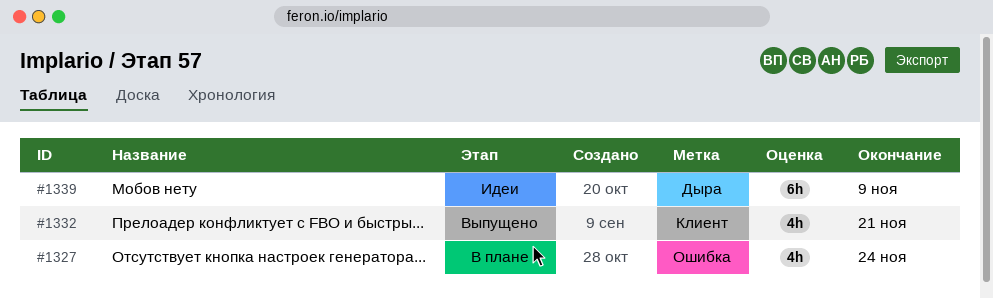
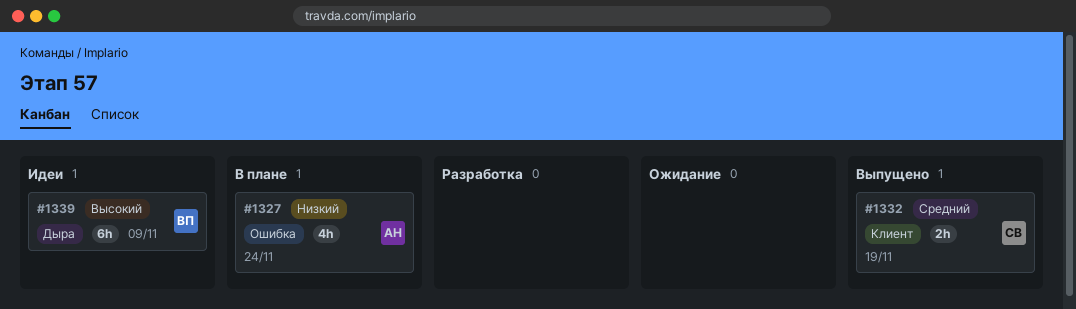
#1332, estimate: 4h -> 2h
#1332, due: Nov 21 -> Nov 19

